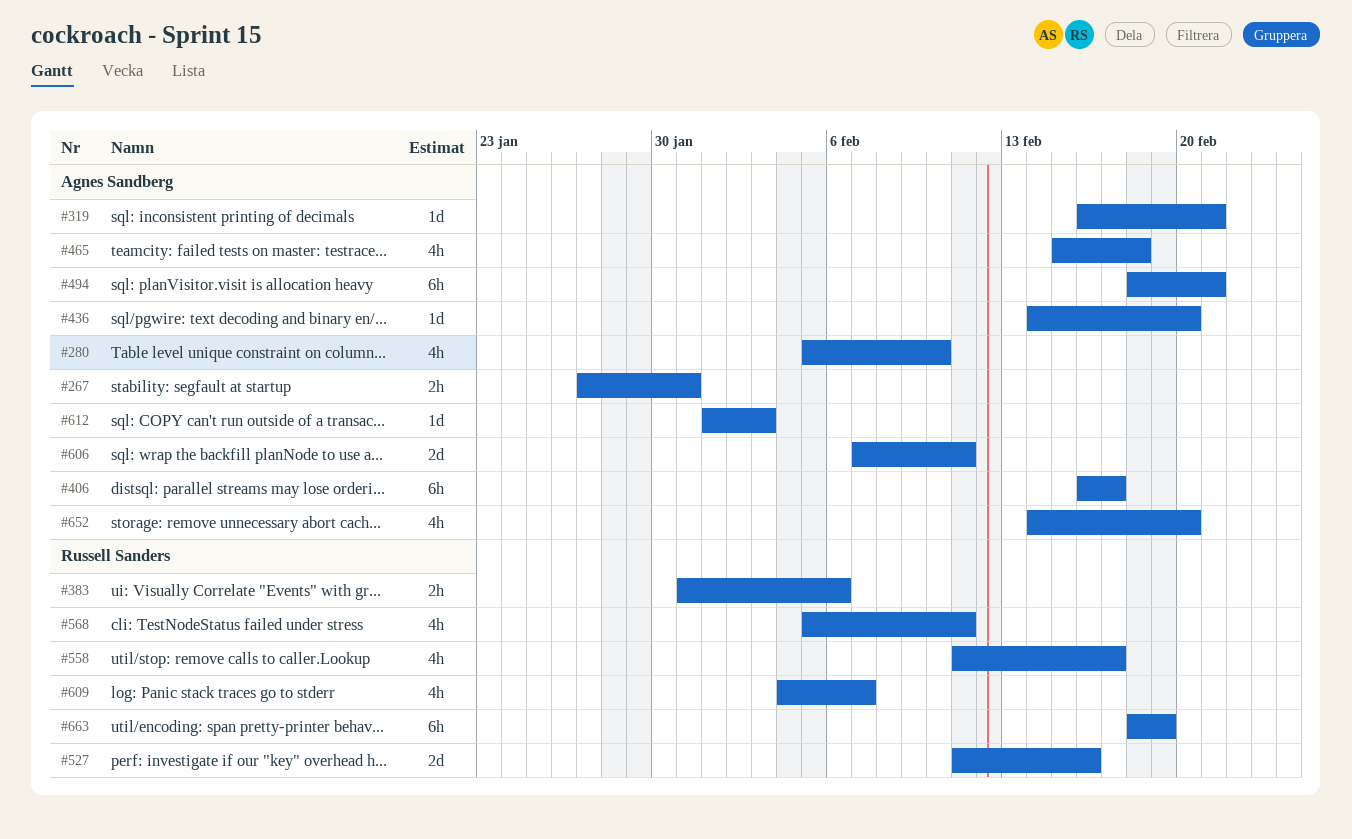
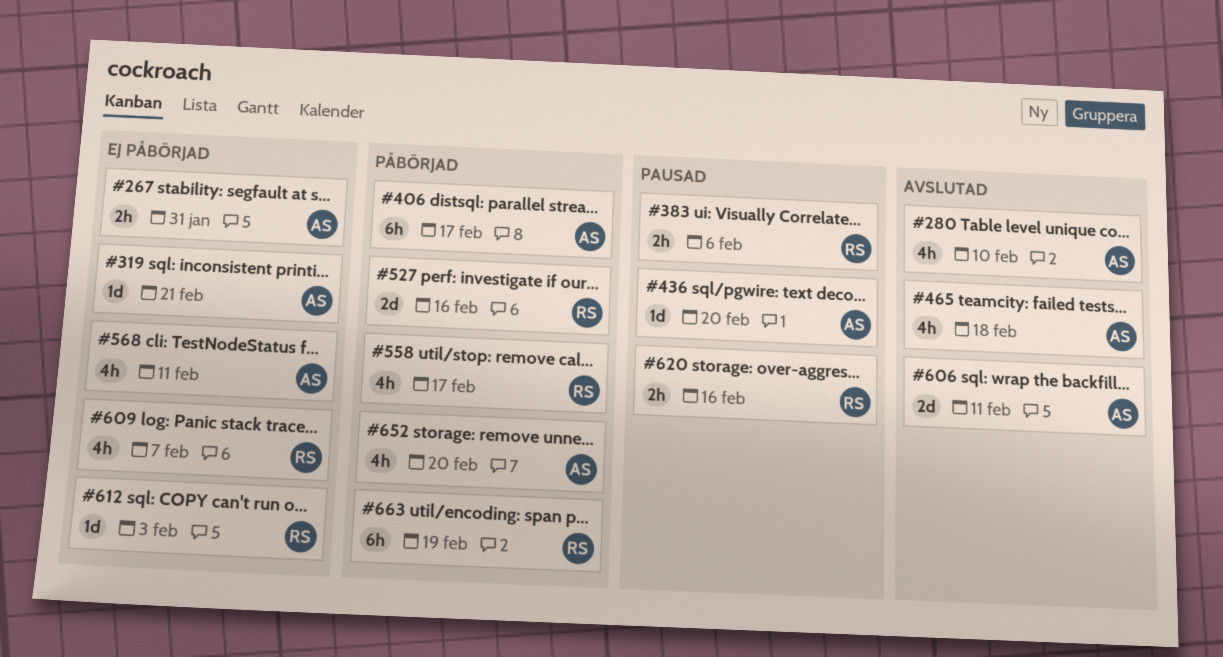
#494: present -> none
#568, owner: Russell Sanders -> Agnes Sandberg
#612, owner: Agnes Sandberg -> Russell Sanders
#620: none -> present

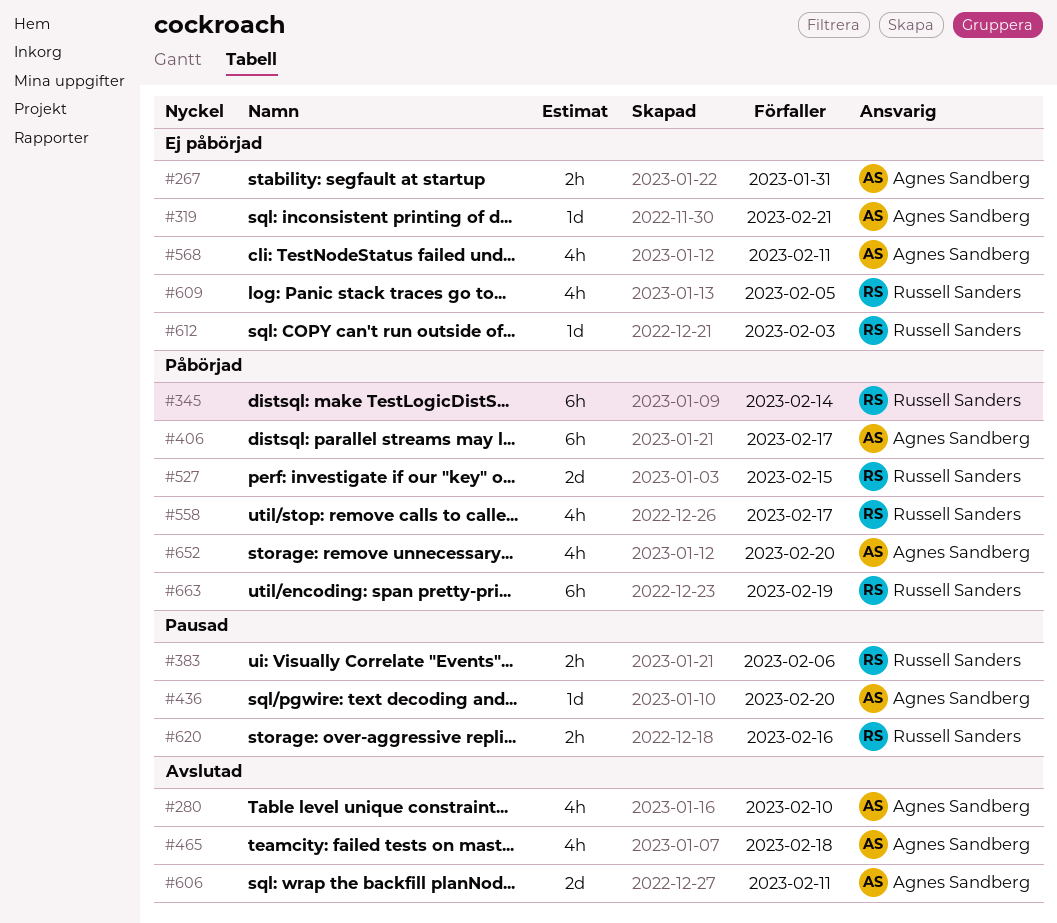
#345: none -> present
#527, due: Feb 16 -> Feb 15
#609, due: Feb 7 -> Feb 5

